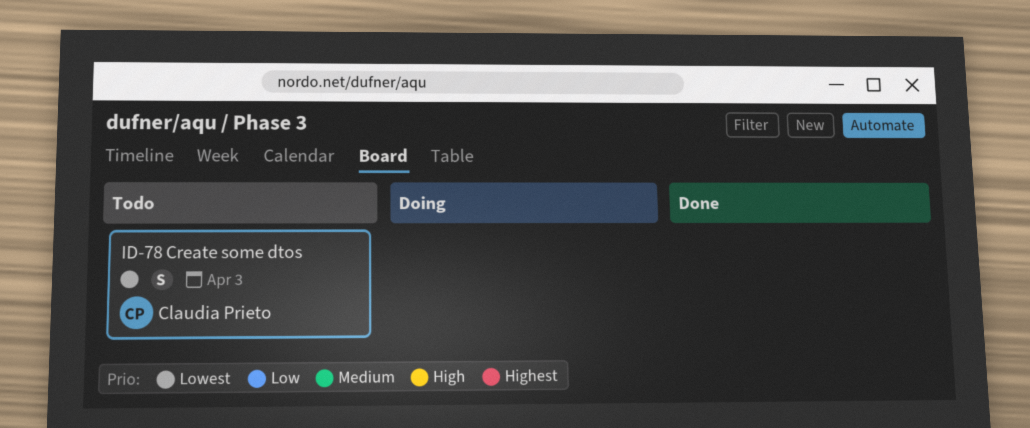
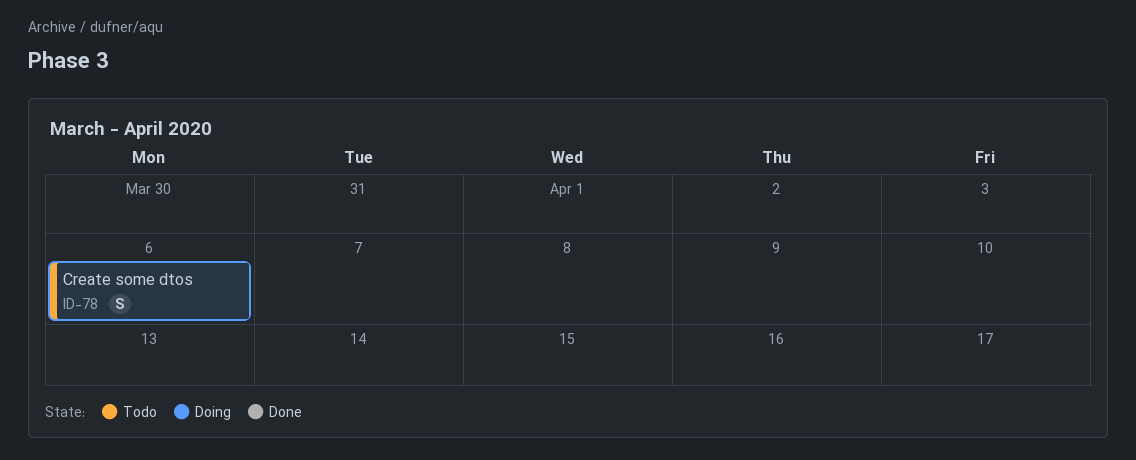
ID-78, due: Apr 3 -> Apr 6

